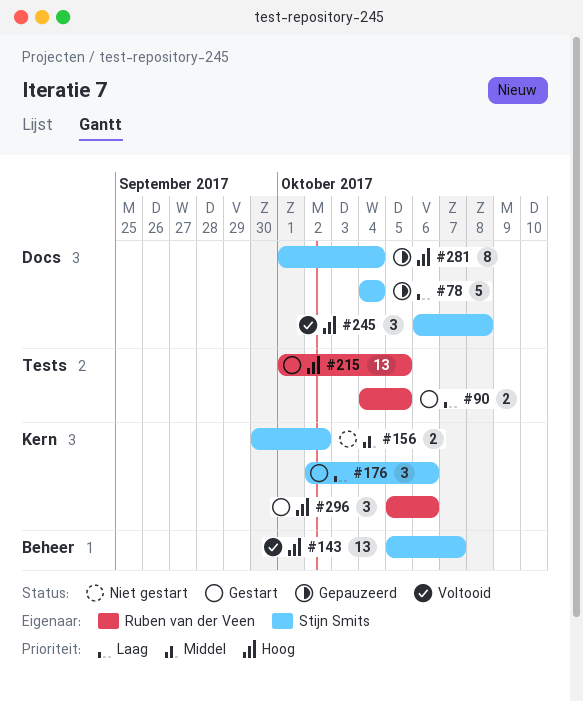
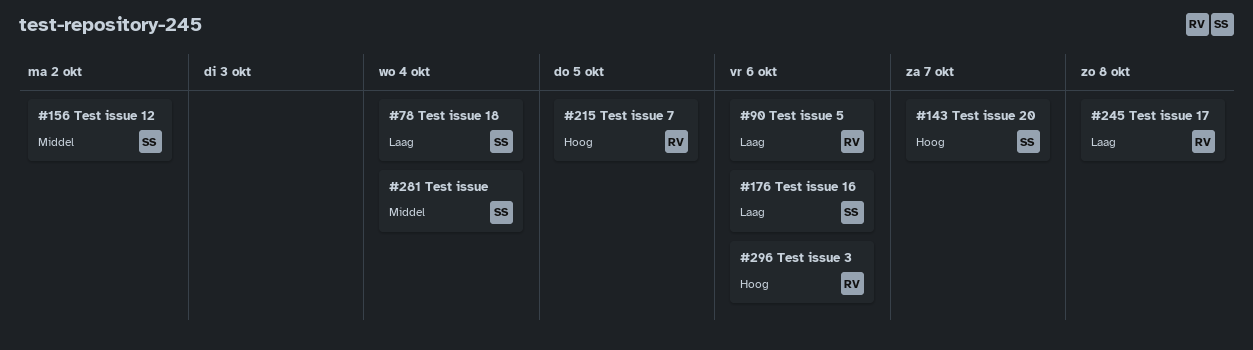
#90, due: Oct 5 -> Oct 6
#245, owner: Stijn Smits -> Ruben van der Veen
#245, priority: Hoog -> Laag
#281, priority: Hoog -> Middel

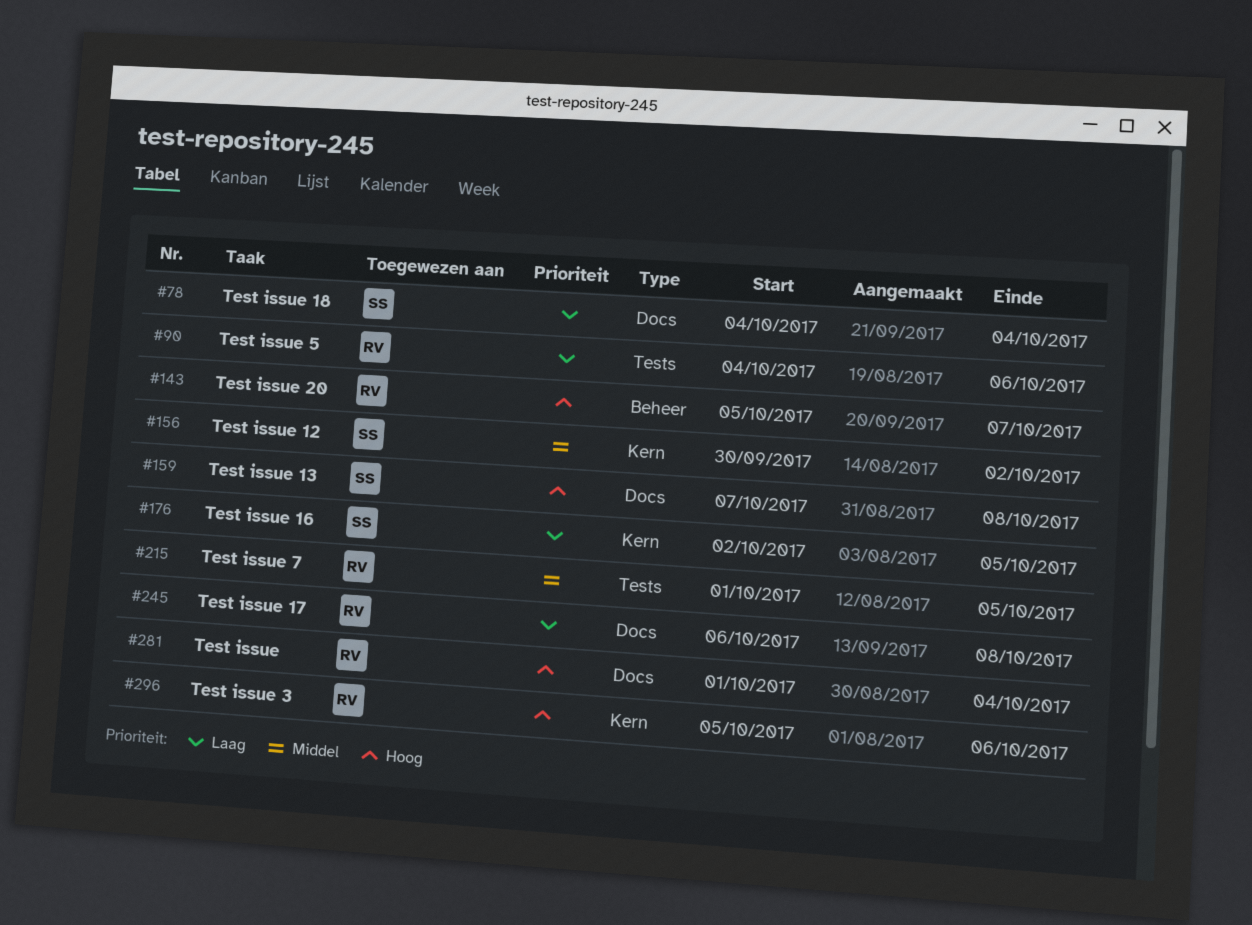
#143, owner: SS -> RV
#159: none -> present
#176, due: Oct 6 -> Oct 5
#215, priority: Hoog -> Middel
#281, owner: SS -> RV
#281, priority: Middel -> Hoog

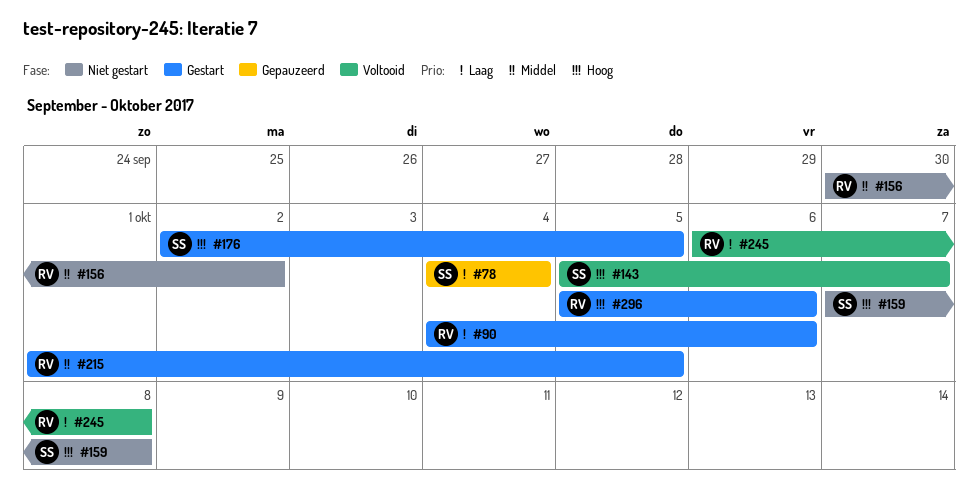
#143, owner: RV -> SS
#156, owner: SS -> RV
#176, priority: Laag -> Hoog
#281: present -> none

